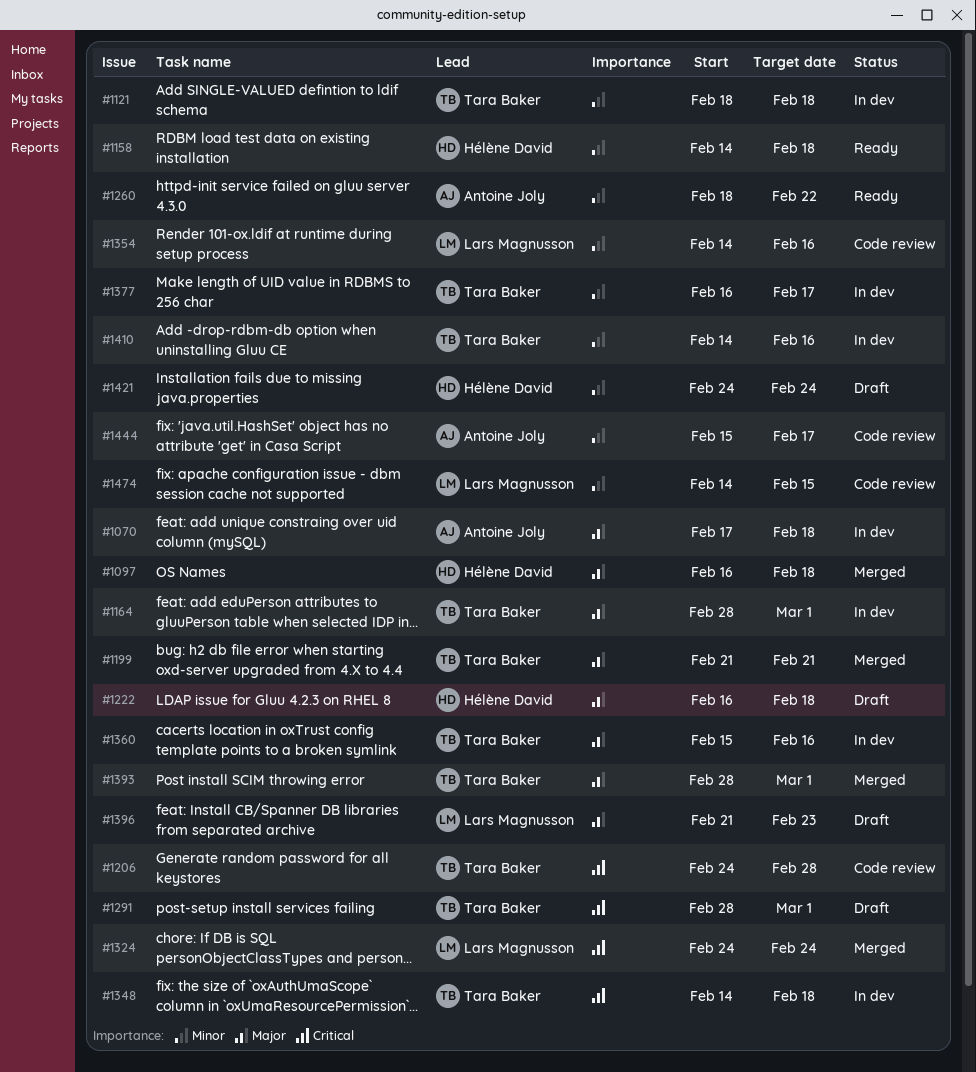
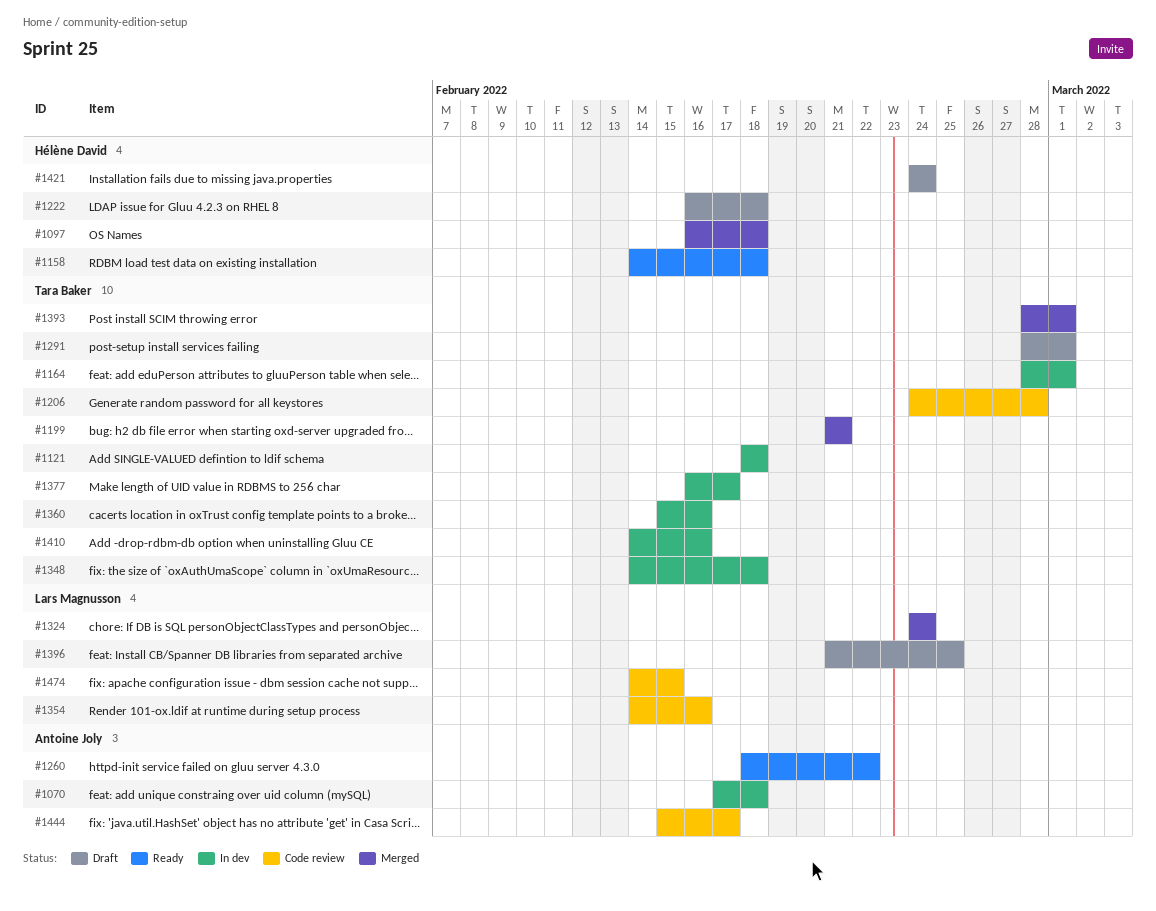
#1396, due: Feb 23 -> Feb 25

